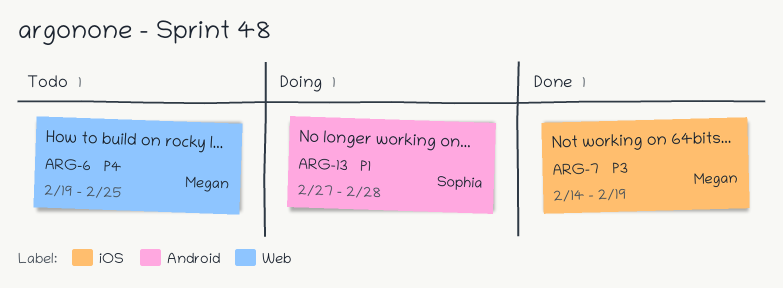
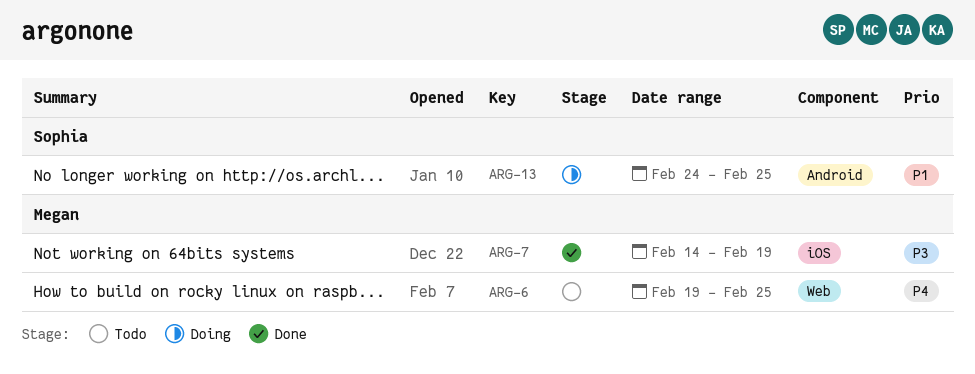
ARG-13, start: Feb 27 -> Feb 24
ARG-13, due: Feb 28 -> Feb 25

